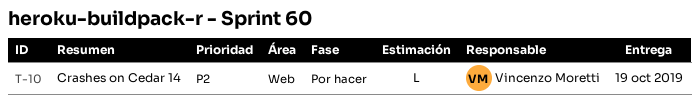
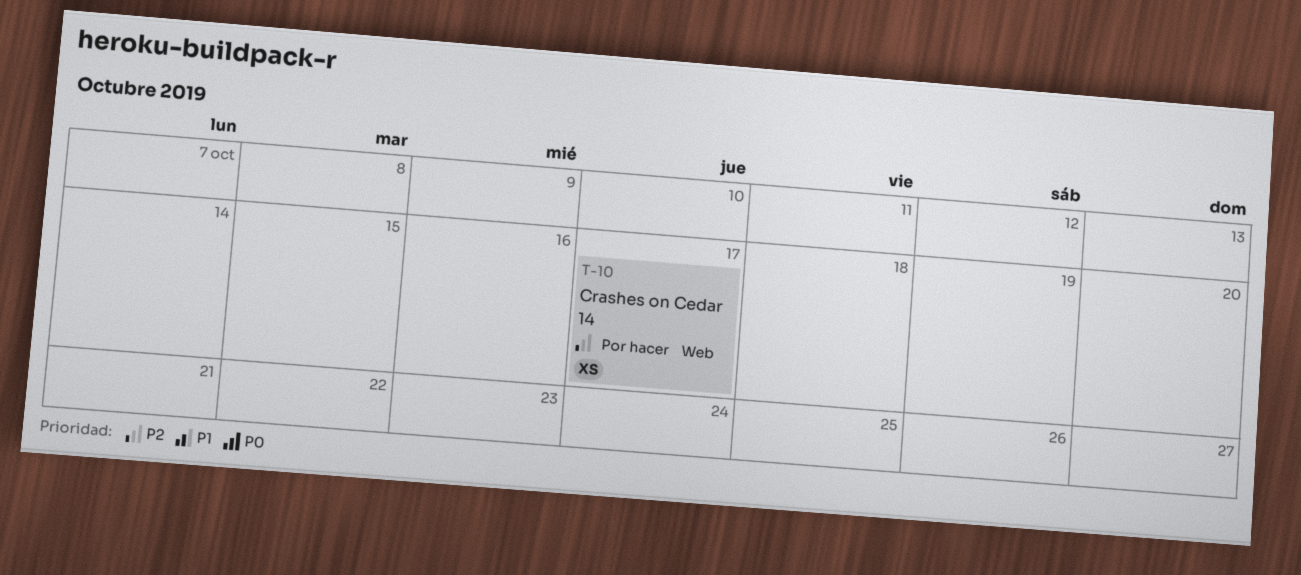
T-10, estimate: L -> XS
T-10, due: Oct 19 -> Oct 17

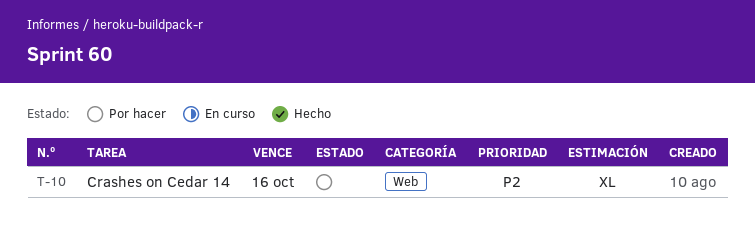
T-10, estimate: XS -> XL
T-10, due: Oct 17 -> Oct 16

